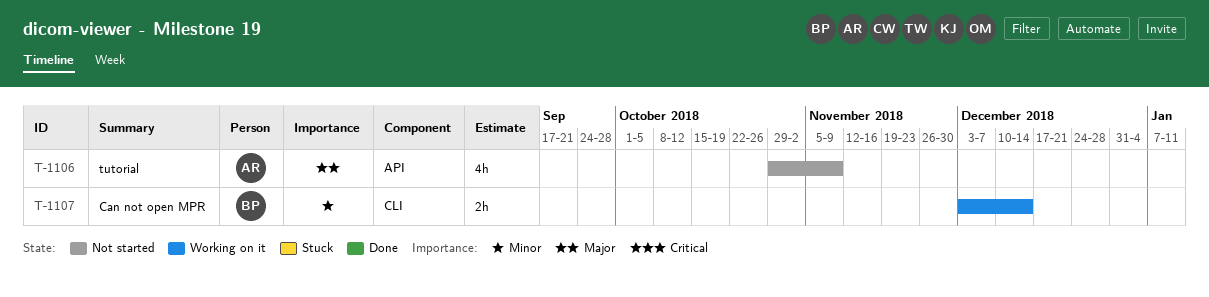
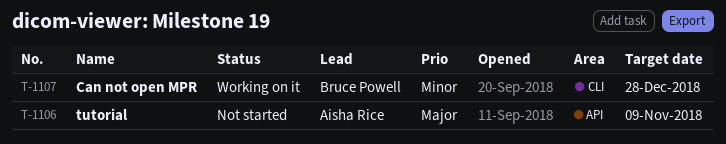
T-1107, due: Dec 14 -> Dec 28

